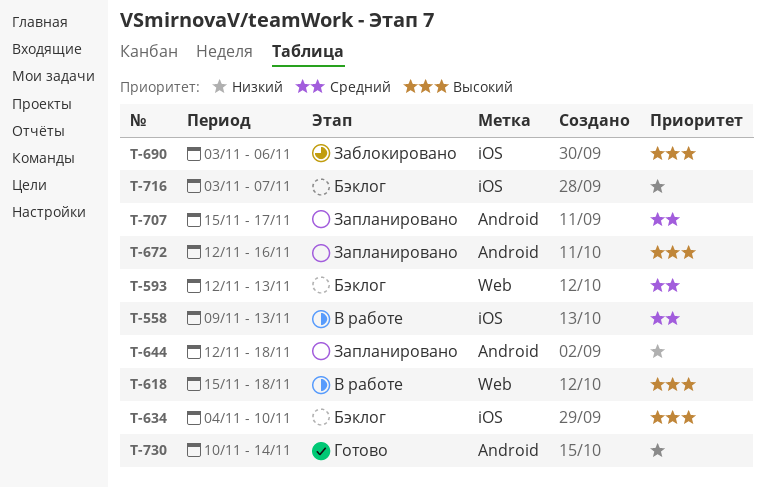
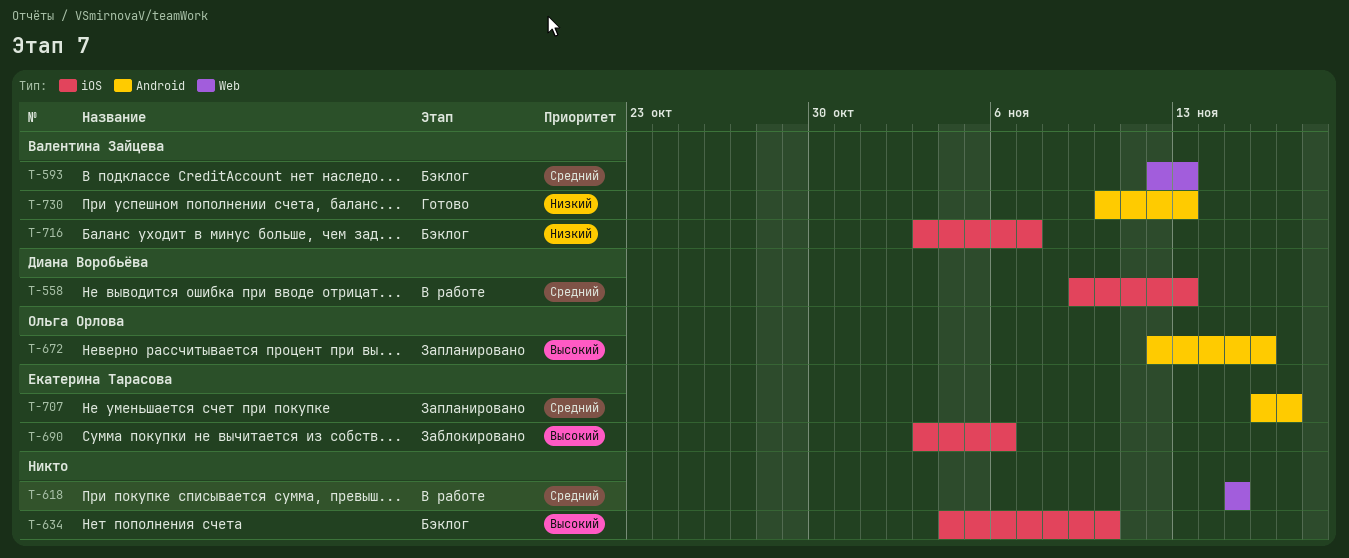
T-618, priority: Высокий -> Средний
T-618, due: Nov 18 -> Nov 15
T-644: present -> none
T-707, start: Nov 15 -> Nov 16
T-730, due: Nov 14 -> Nov 13

